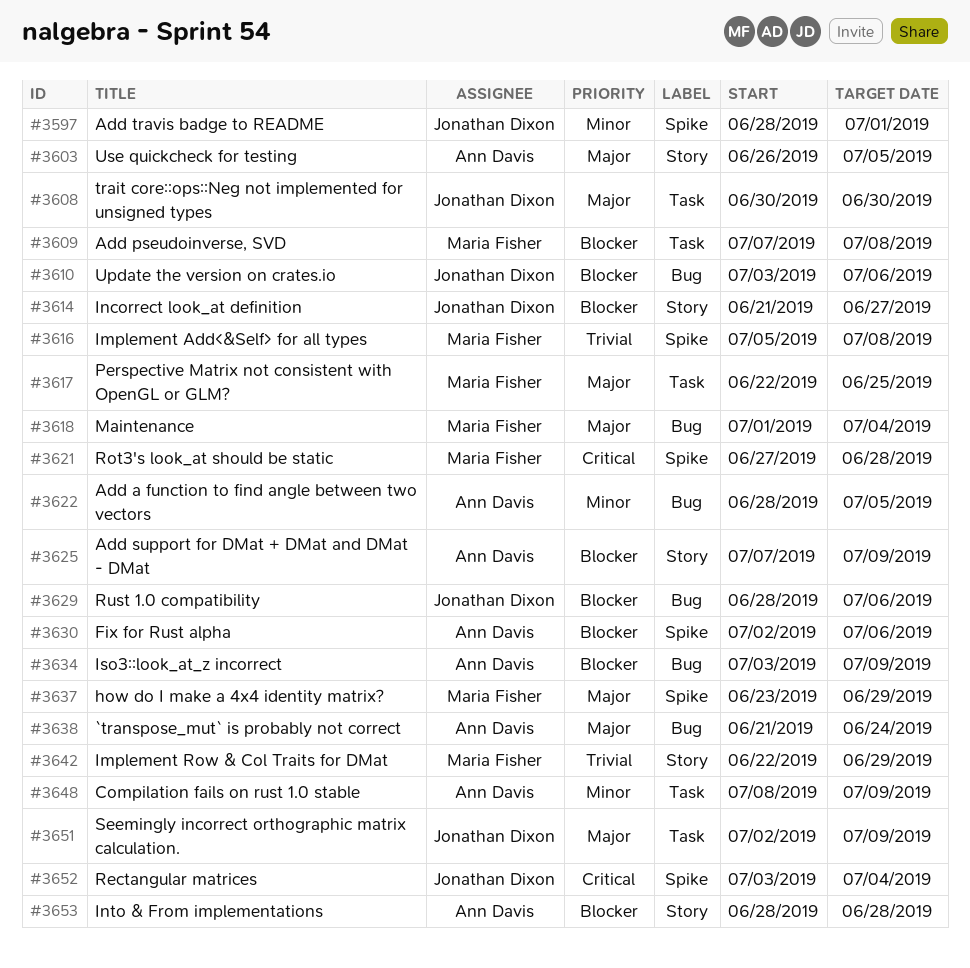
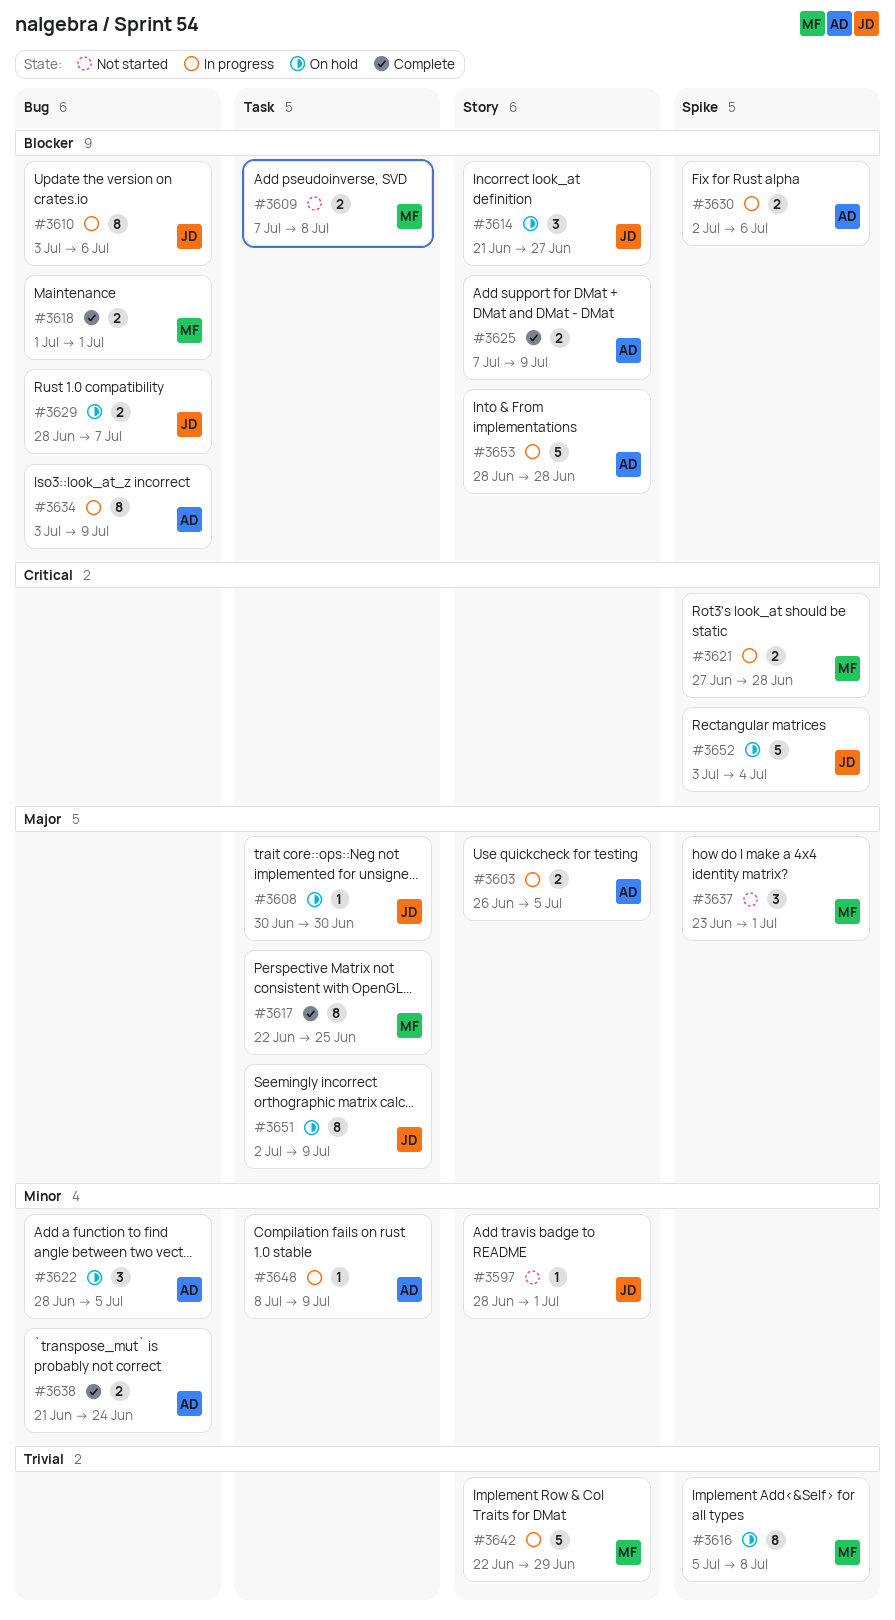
#3597, label: Spike -> Story
#3618, priority: Major -> Blocker
#3618, due: Jul 4 -> Jul 1
#3629, due: Jul 6 -> Jul 7
#3637, due: Jun 29 -> Jul 1
#3638, priority: Major -> Minor

